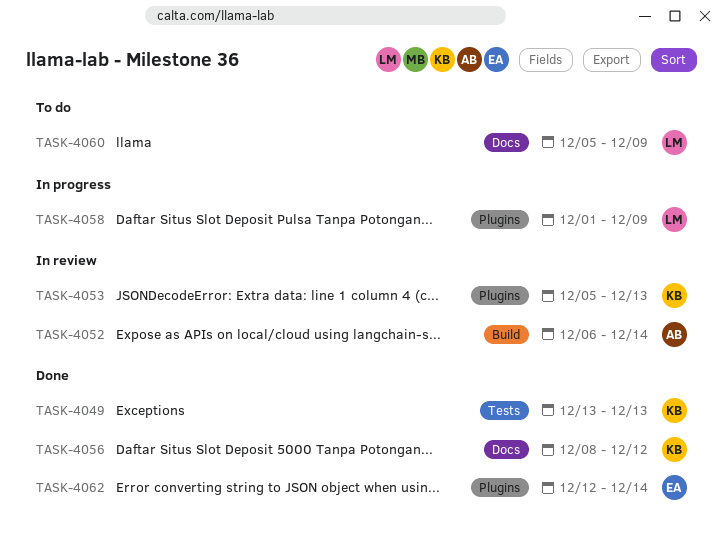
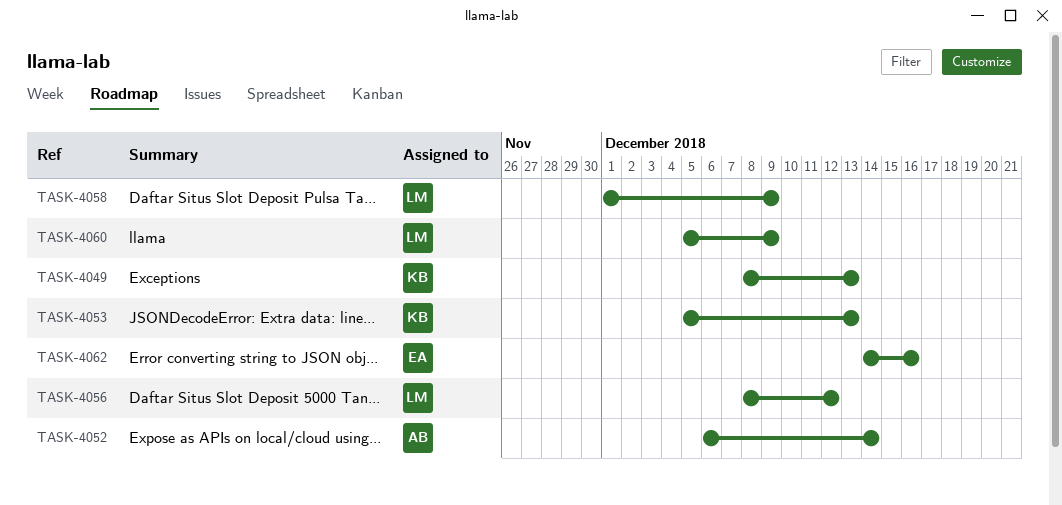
TASK-4049, start: Dec 13 -> Dec 8
TASK-4056, owner: KB -> LM
TASK-4062, start: Dec 12 -> Dec 14
TASK-4062, due: Dec 14 -> Dec 16

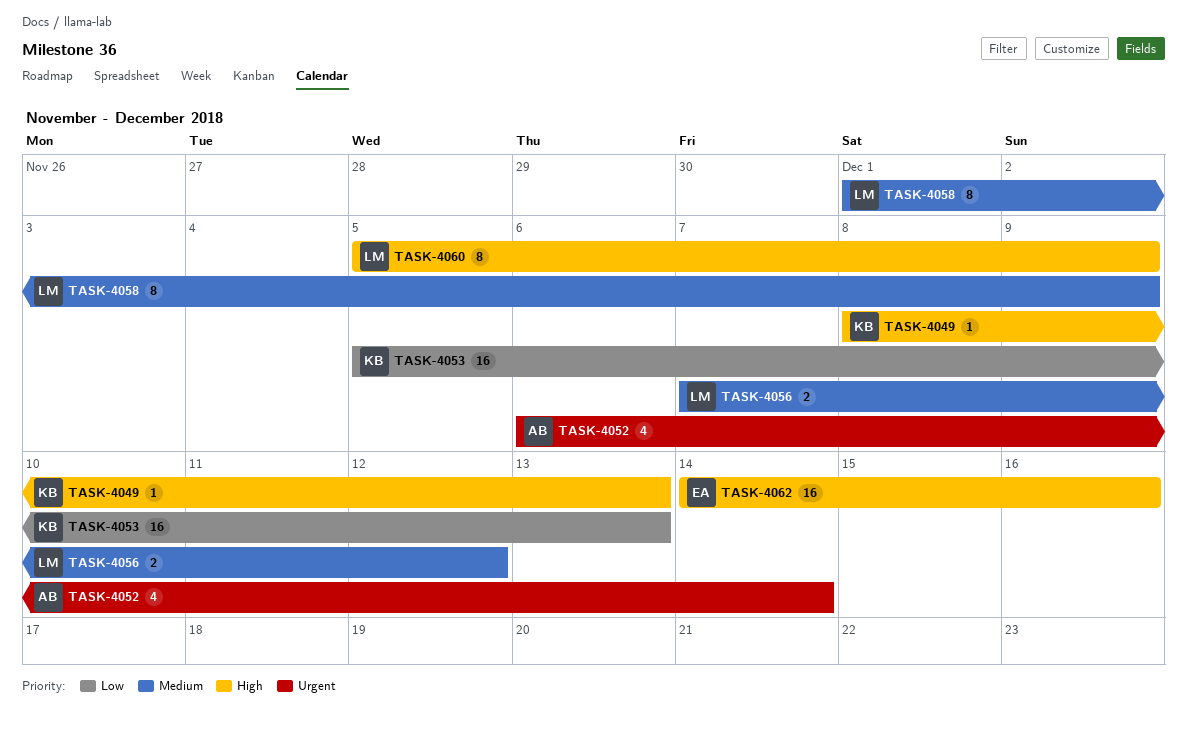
TASK-4056, start: Dec 8 -> Dec 7

